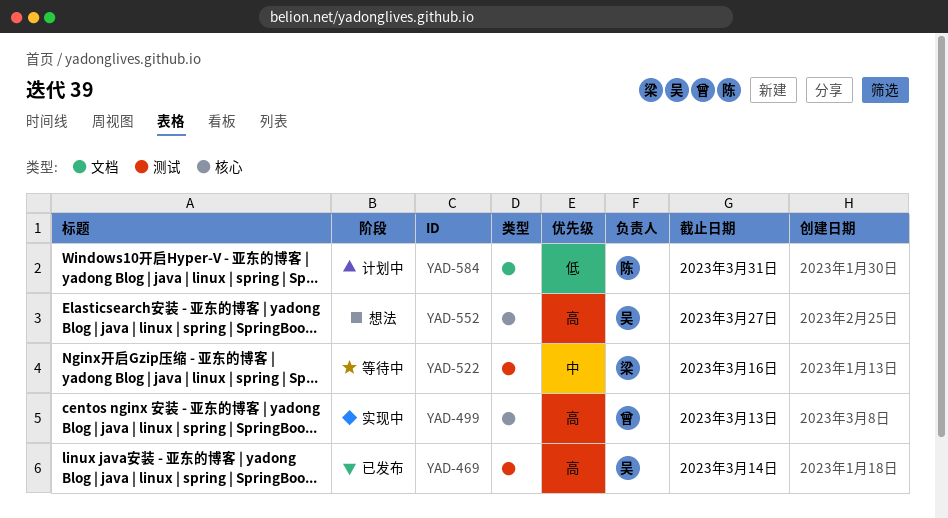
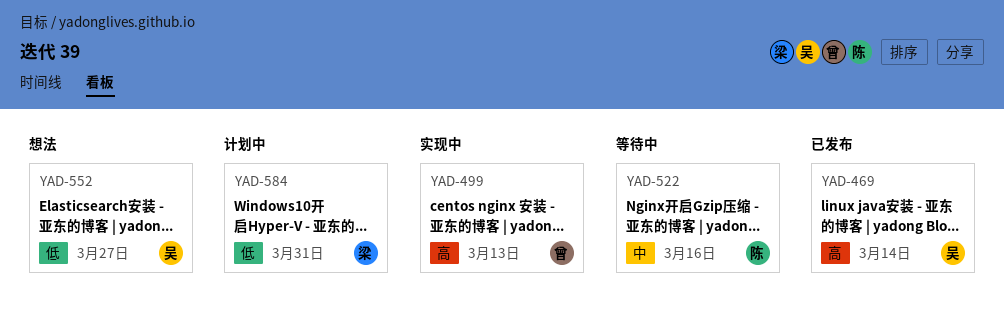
YAD-522, owner: 梁 -> 陈
YAD-552, priority: 高 -> 低
YAD-584, owner: 陈 -> 梁

